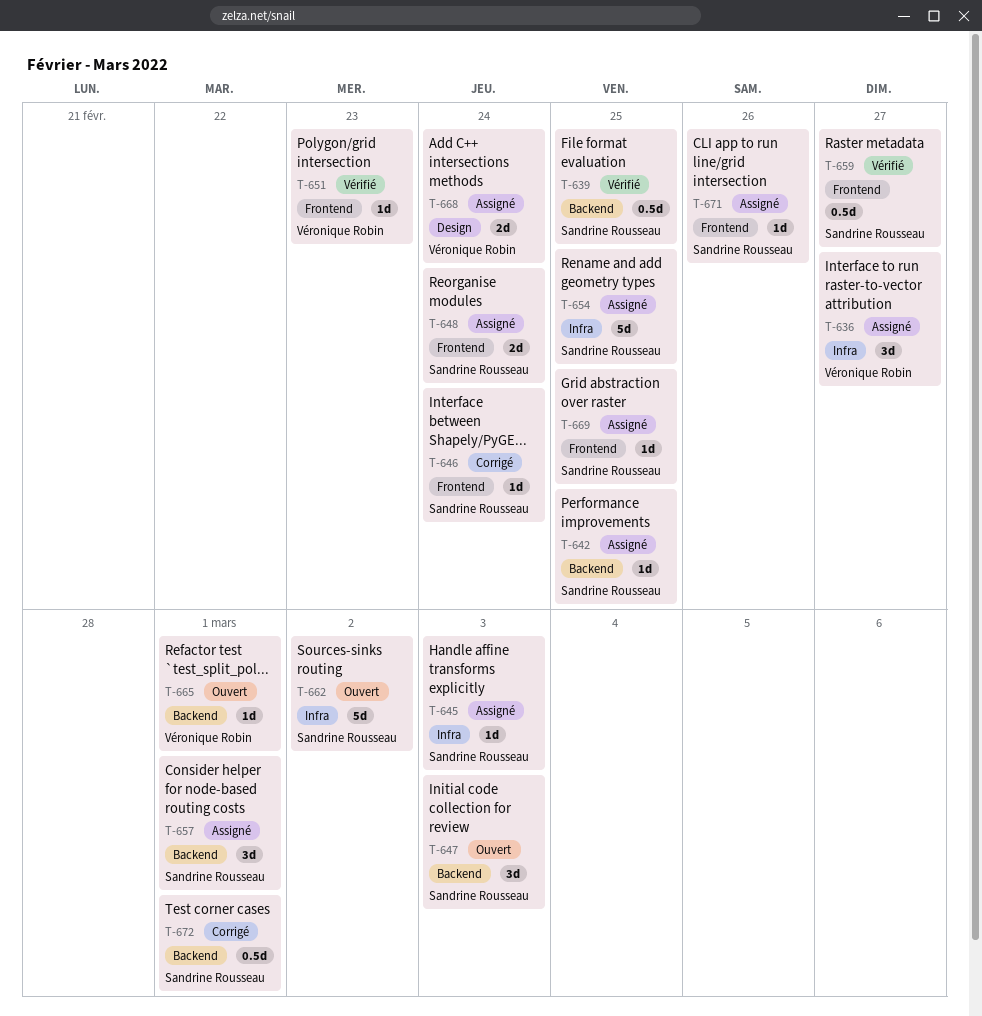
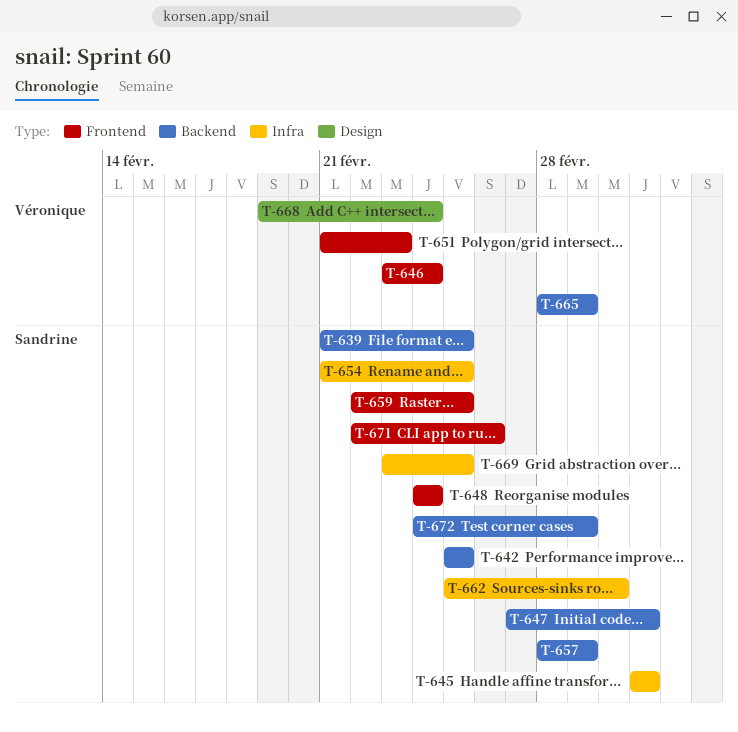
T-636: present -> none
T-646, owner: Sandrine Rousseau -> Véronique Robin
T-659, due: Feb 27 -> Feb 25
T-669, label: Frontend -> Infra

